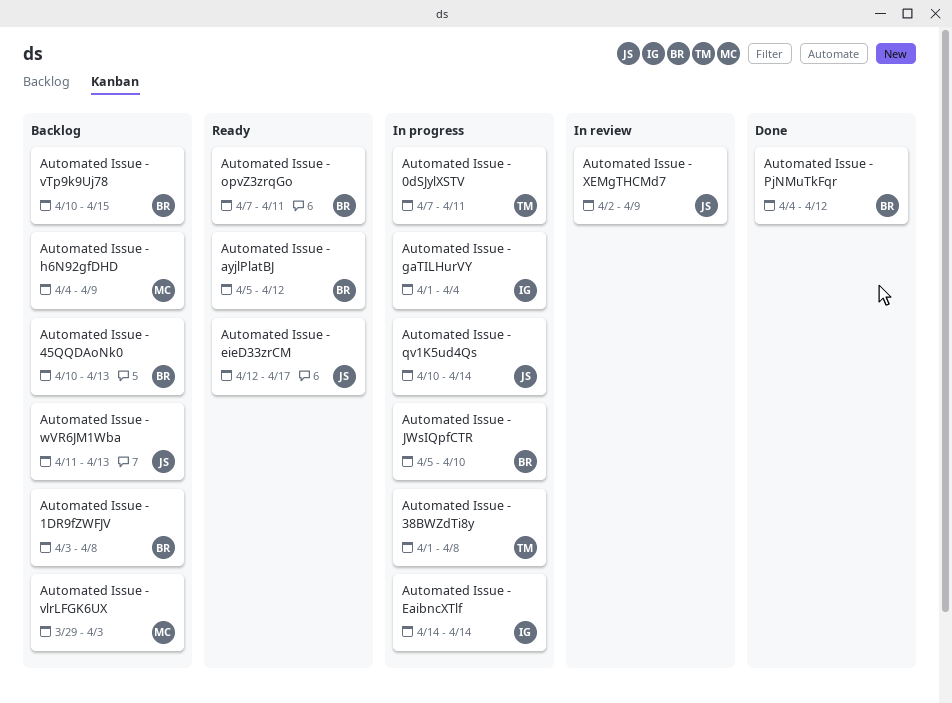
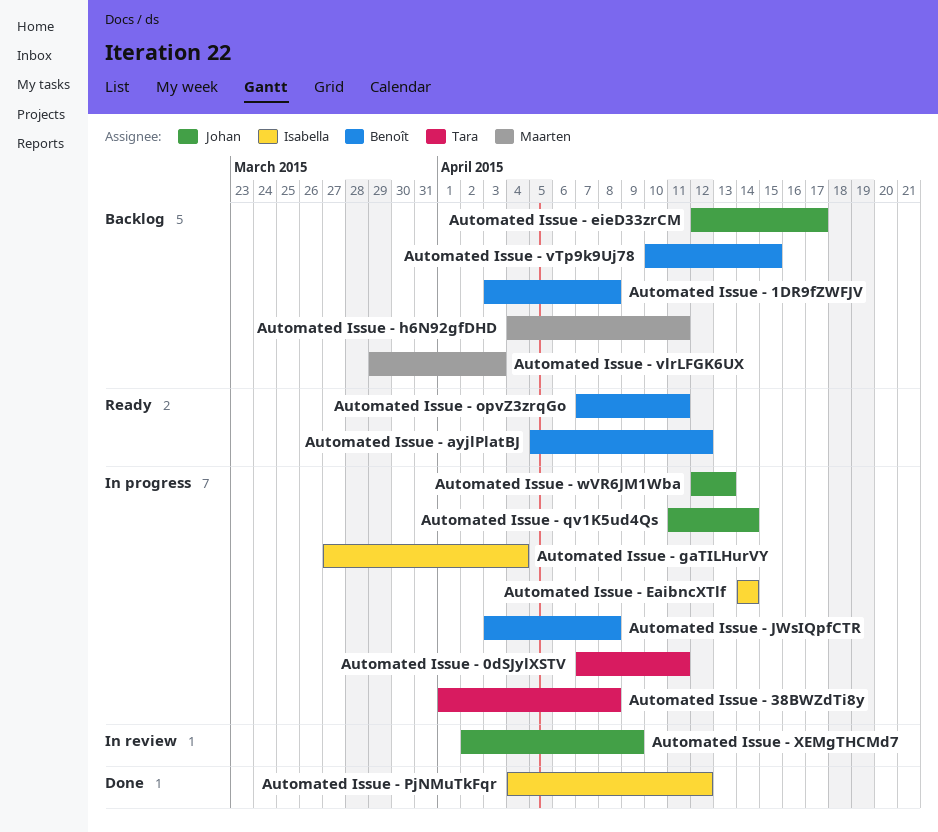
Automated Issue - 45QQDAoNk0: present -> none
Automated Issue - eieD33zrCM, status: Ready -> Backlog
Automated Issue - gaTILHurVY, start: Apr 1 -> Mar 27
Automated Issue - h6N92gfDHD, due: Apr 9 -> Apr 11
Automated Issue - JWsIQpfCTR, start: Apr 5 -> Apr 3
Automated Issue - JWsIQpfCTR, due: Apr 10 -> Apr 8
Automated Issue - PjNMuTkFqr, owner: Benoît -> Isabella
Automated Issue - qv1K5ud4Qs, start: Apr 10 -> Apr 11
Automated Issue - wVR6JM1Wba, status: Backlog -> In progress
Automated Issue - wVR6JM1Wba, start: Apr 11 -> Apr 12

